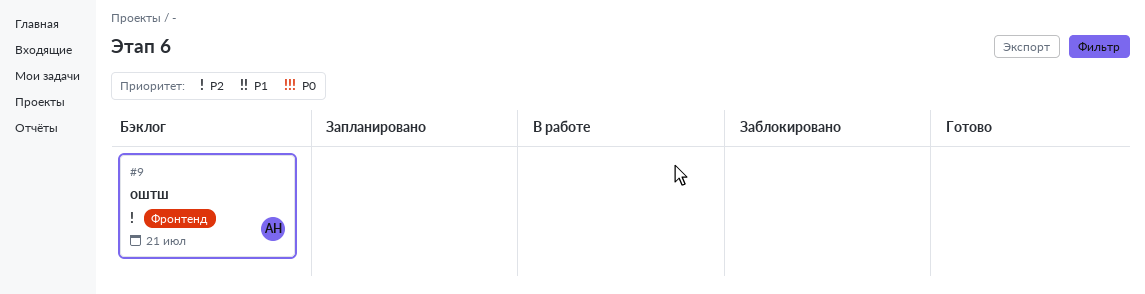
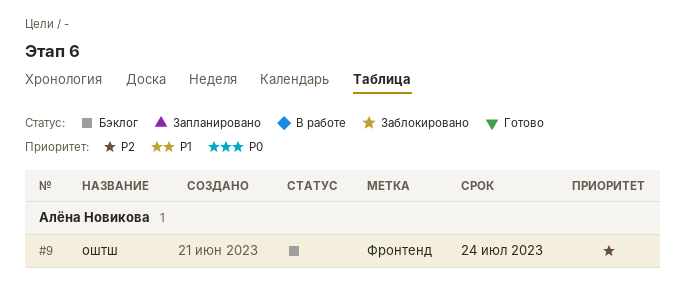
#9, due: Jul 21 -> Jul 24

